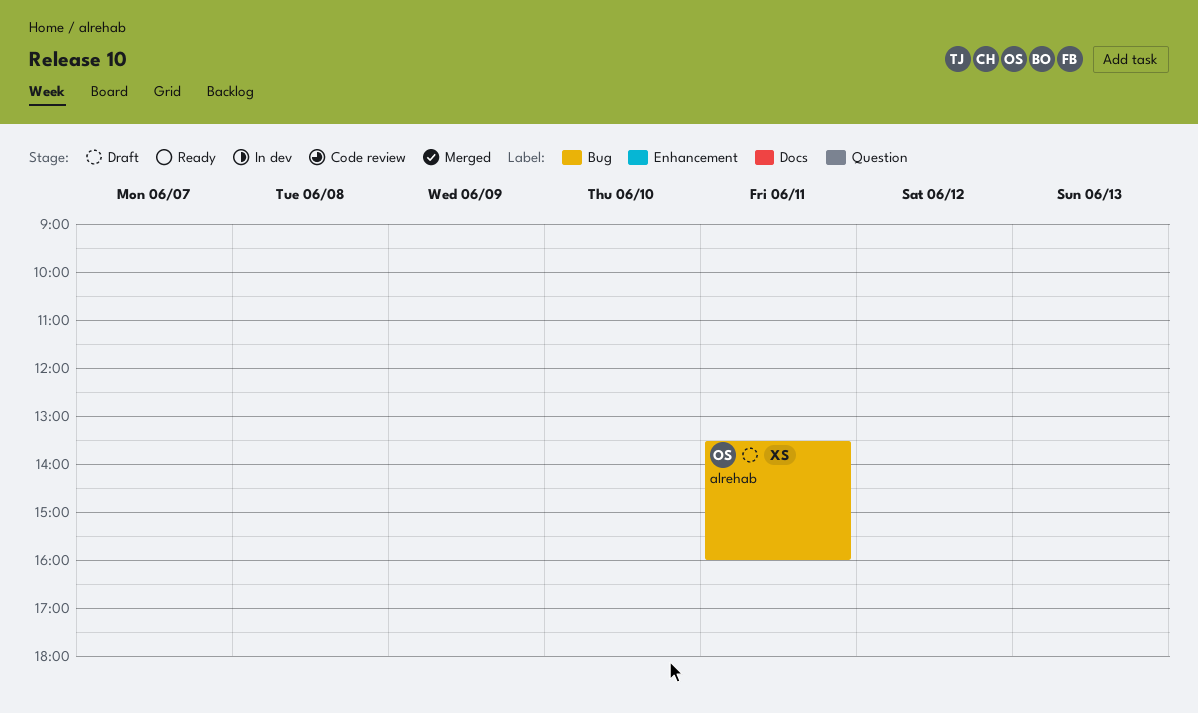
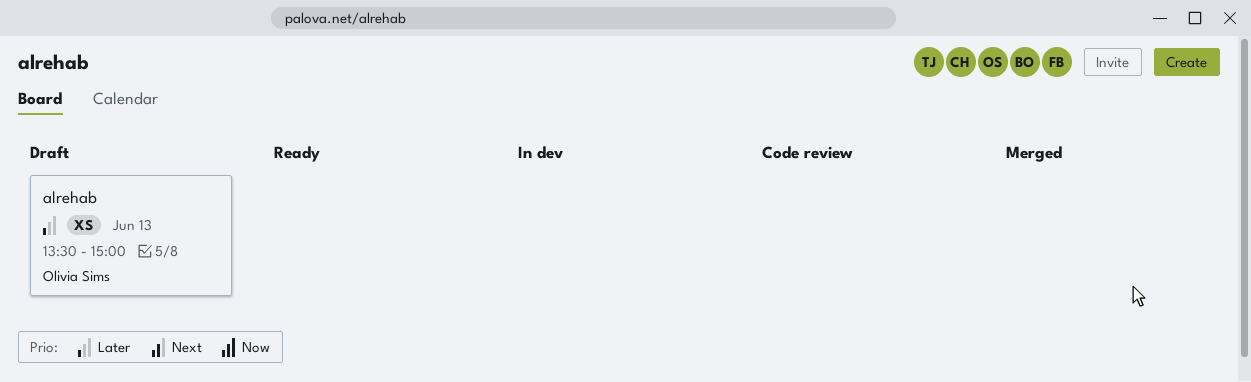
alrehab, day: Jun 11 -> Jun 13
alrehab, ends: 16:00 -> 15:00

